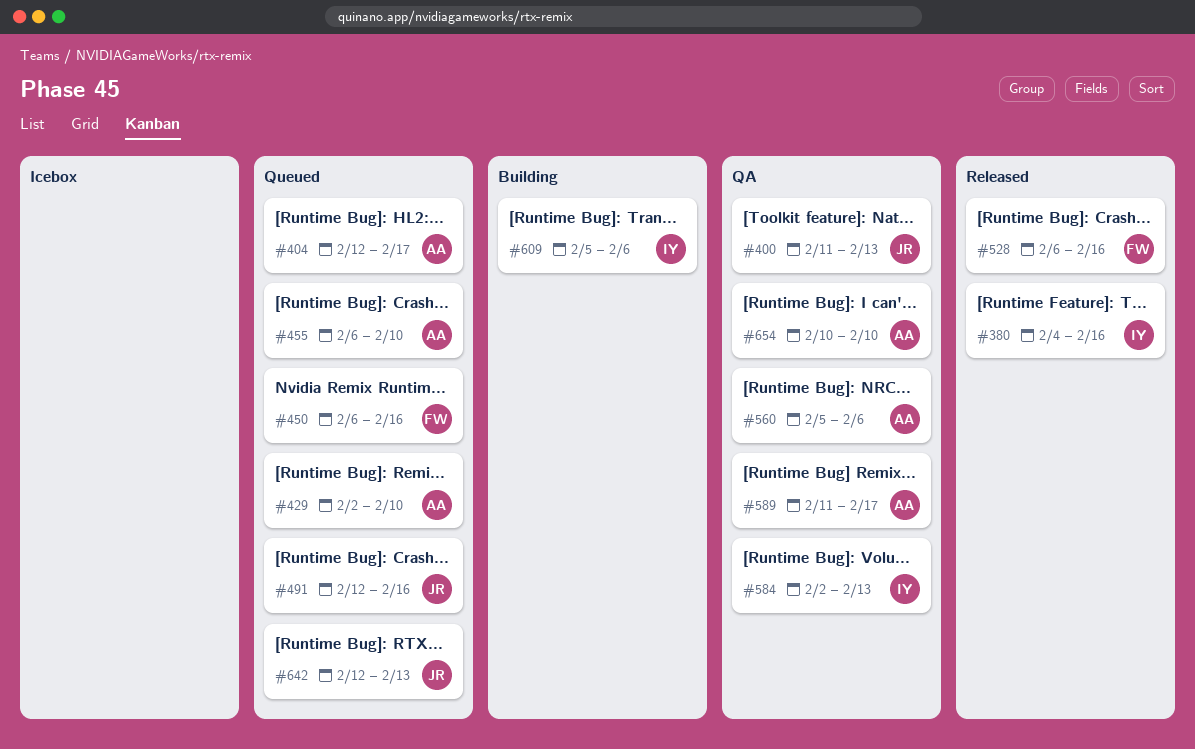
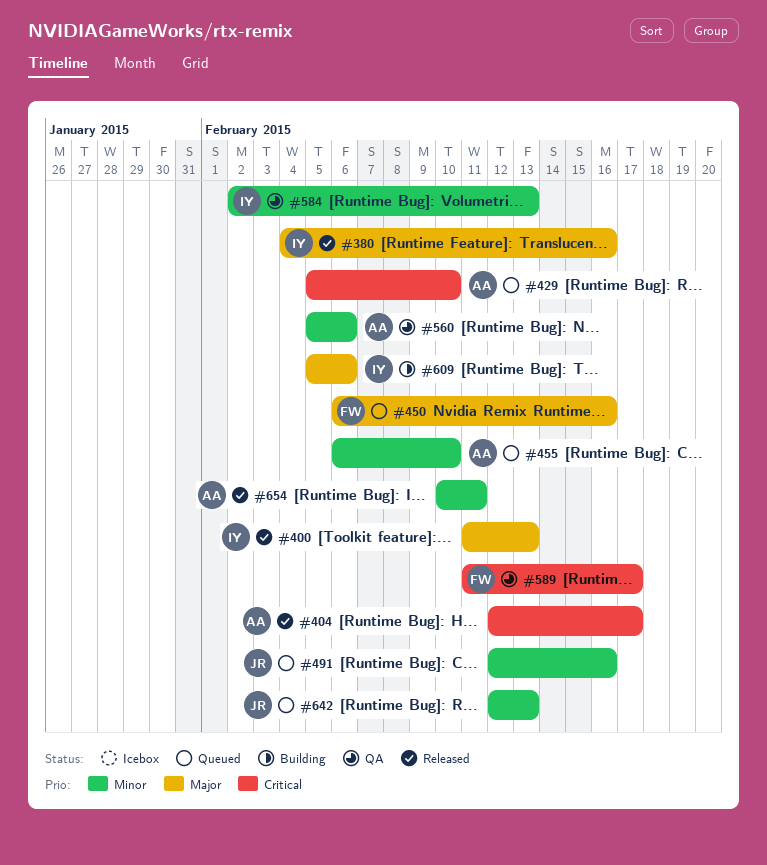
#400, status: QA -> Released
#400, owner: JR -> IY
#404, status: Queued -> Released
#429, start: Feb 2 -> Feb 5
#528: present -> none
#589, owner: AA -> FW
#654, status: QA -> Released
#654, due: Feb 10 -> Feb 11

